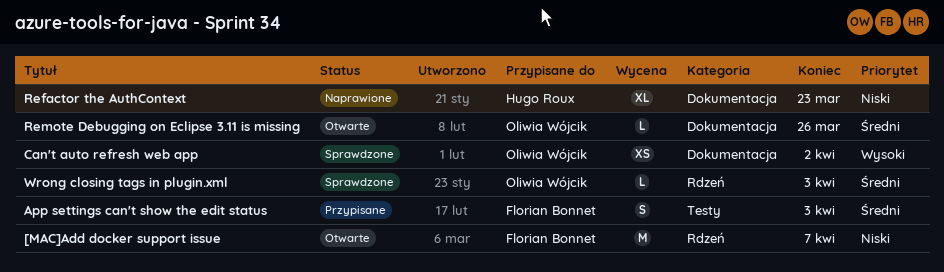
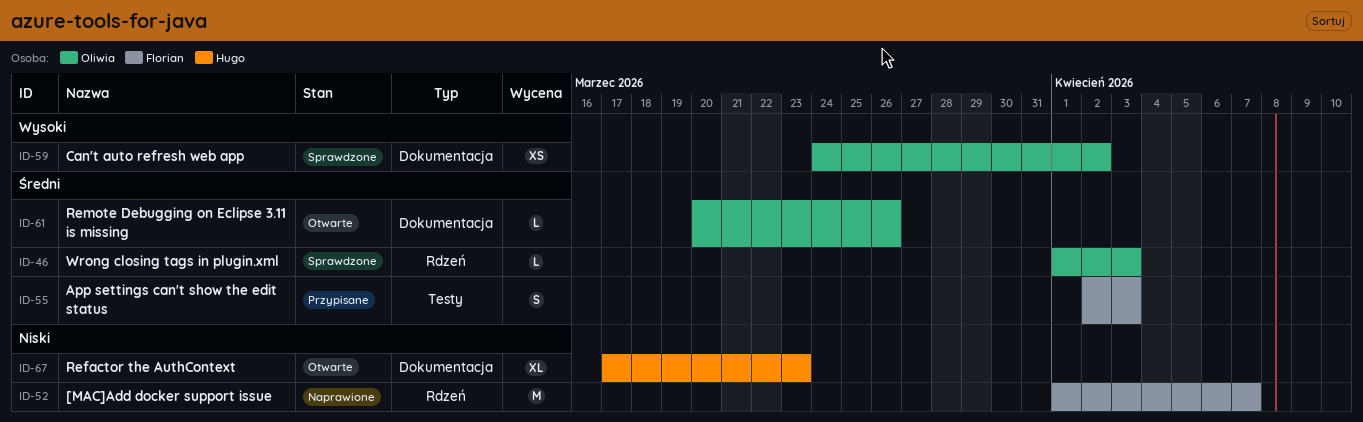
[MAC]Add docker support issue, status: Otwarte -> Naprawione
Refactor the AuthContext, status: Naprawione -> Otwarte

